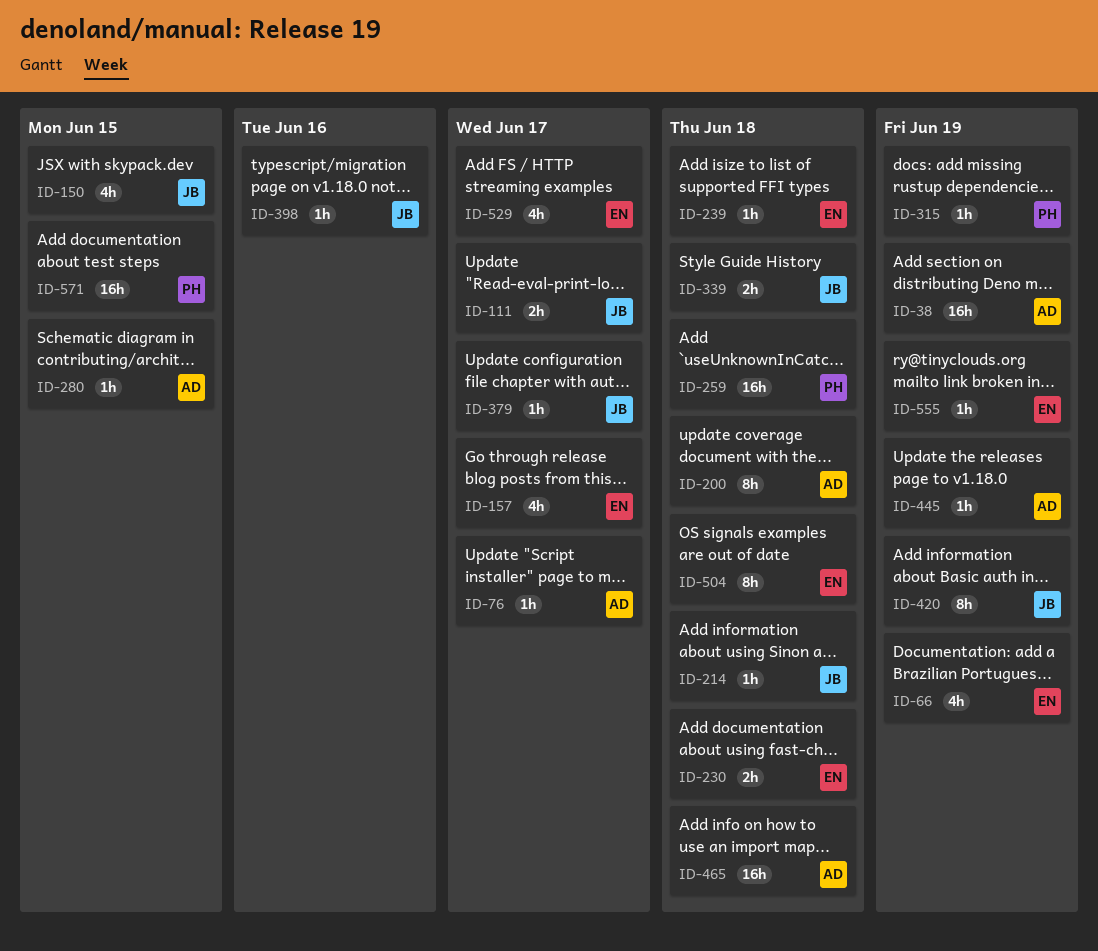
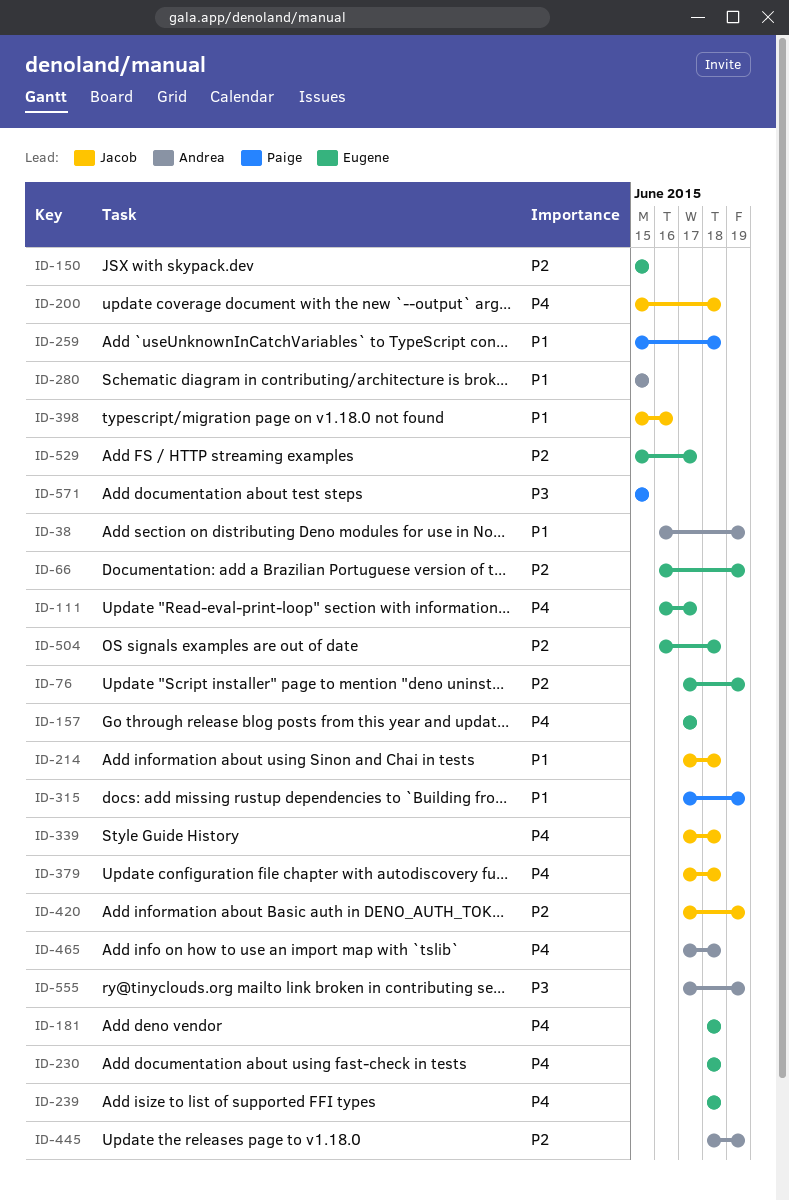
ID-76, owner: Andrea -> Eugene
ID-76, due: Jun 17 -> Jun 19
ID-111, owner: Jacob -> Eugene
ID-150, owner: Jacob -> Eugene
ID-181: none -> present
ID-200, owner: Andrea -> Jacob
ID-379, due: Jun 17 -> Jun 18
ID-555, owner: Eugene -> Andrea

